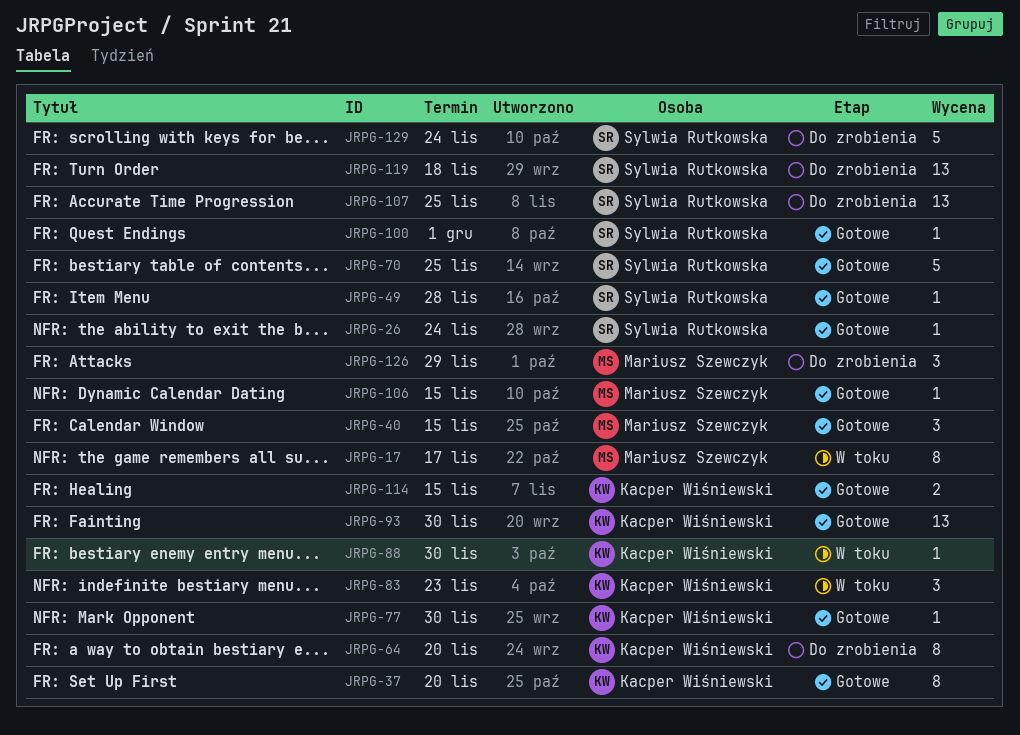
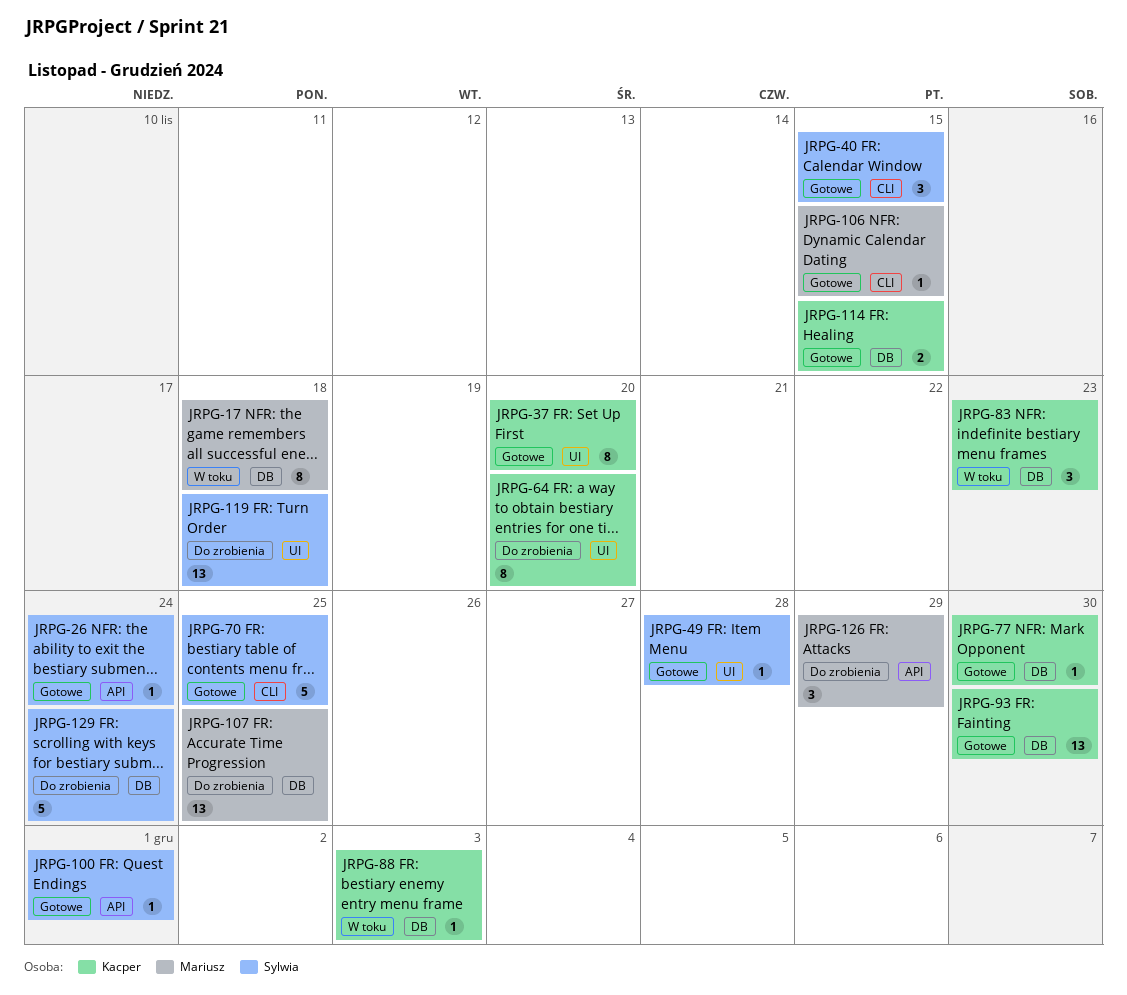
JRPG-17, due: Nov 17 -> Nov 18
JRPG-40, owner: Mariusz Szewczyk -> Sylwia Rutkowska
JRPG-88, due: Nov 30 -> Dec 3
JRPG-107, owner: Sylwia Rutkowska -> Mariusz Szewczyk

